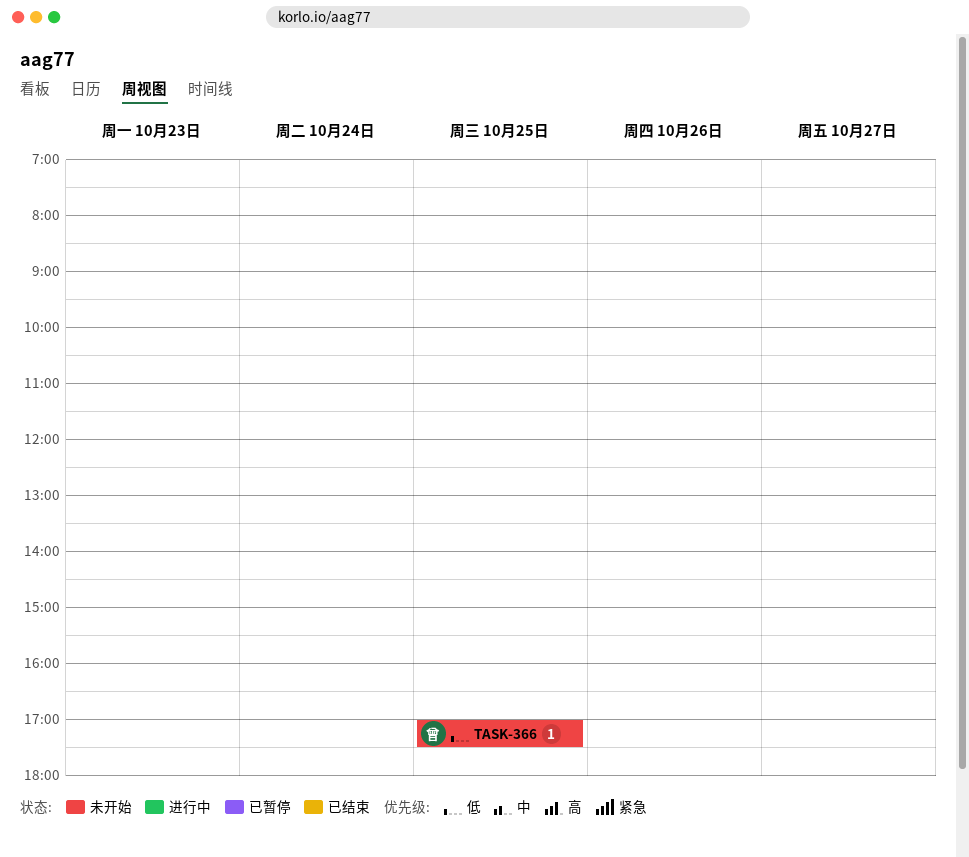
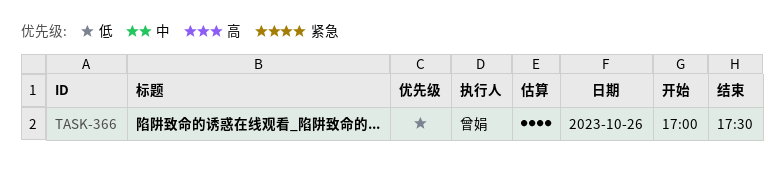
TASK-366, estimate: 1 -> 4
TASK-366, day: Oct 25 -> Oct 26

